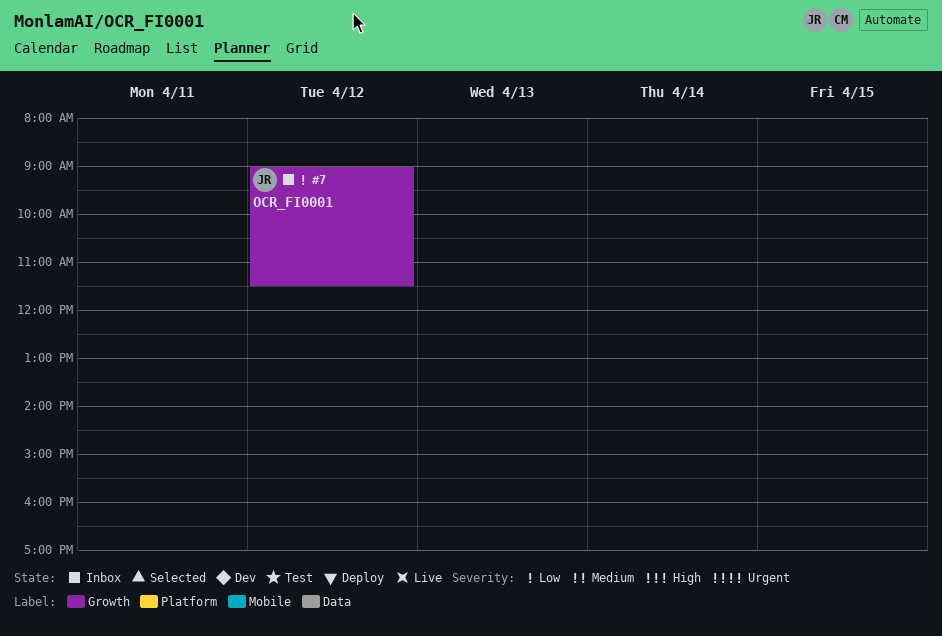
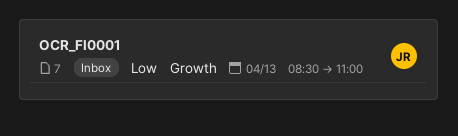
OCR_FI0001, day: Apr 12 -> Apr 13
OCR_FI0001, begins: 09:00 -> 08:30
OCR_FI0001, ends: 11:30 -> 11:00

